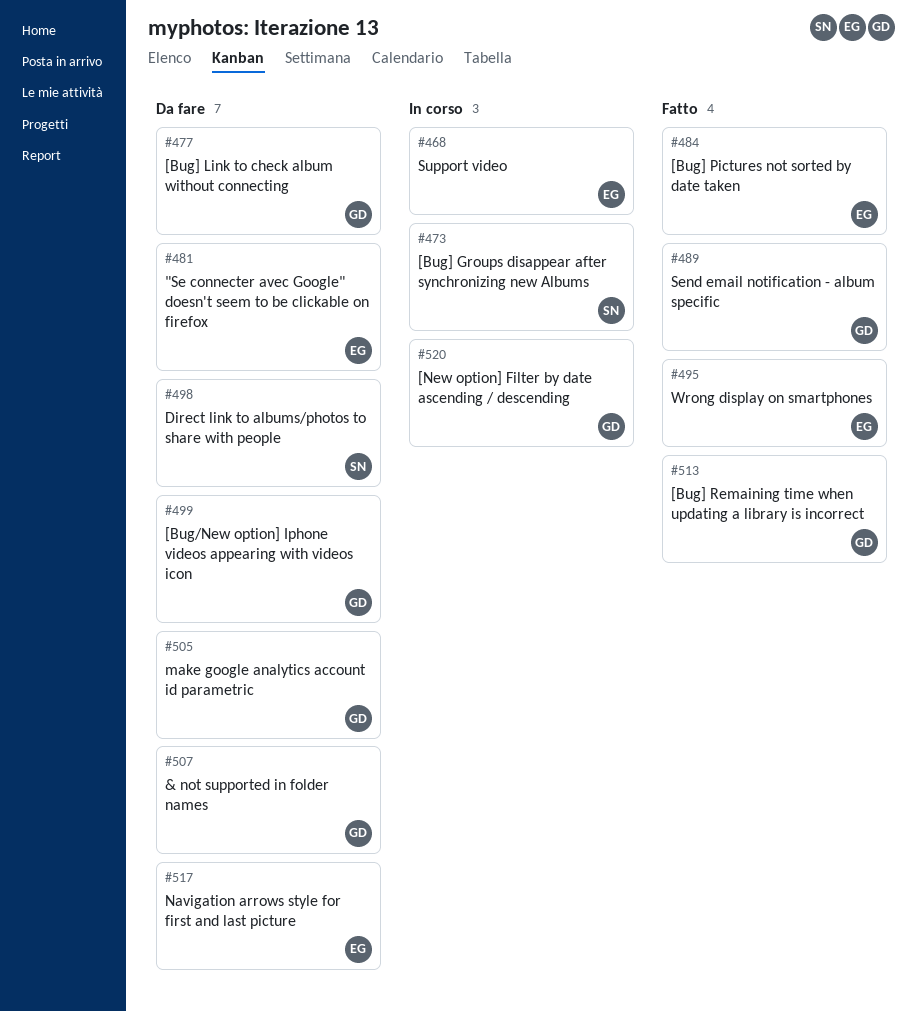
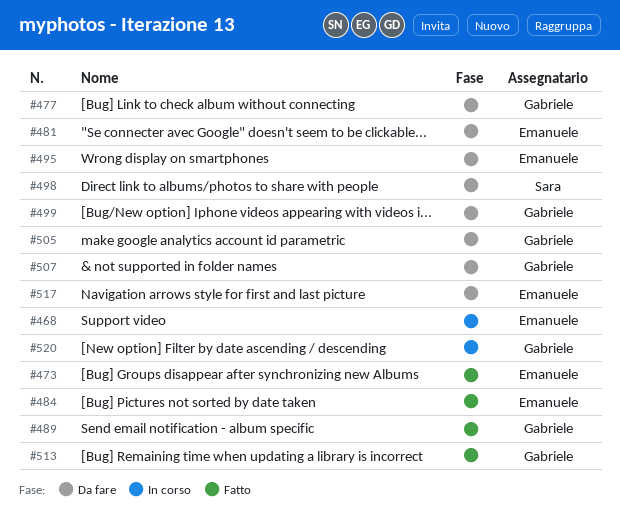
#473, status: In corso -> Fatto
#473, owner: Sara -> Emanuele
#495, status: Fatto -> Da fare

